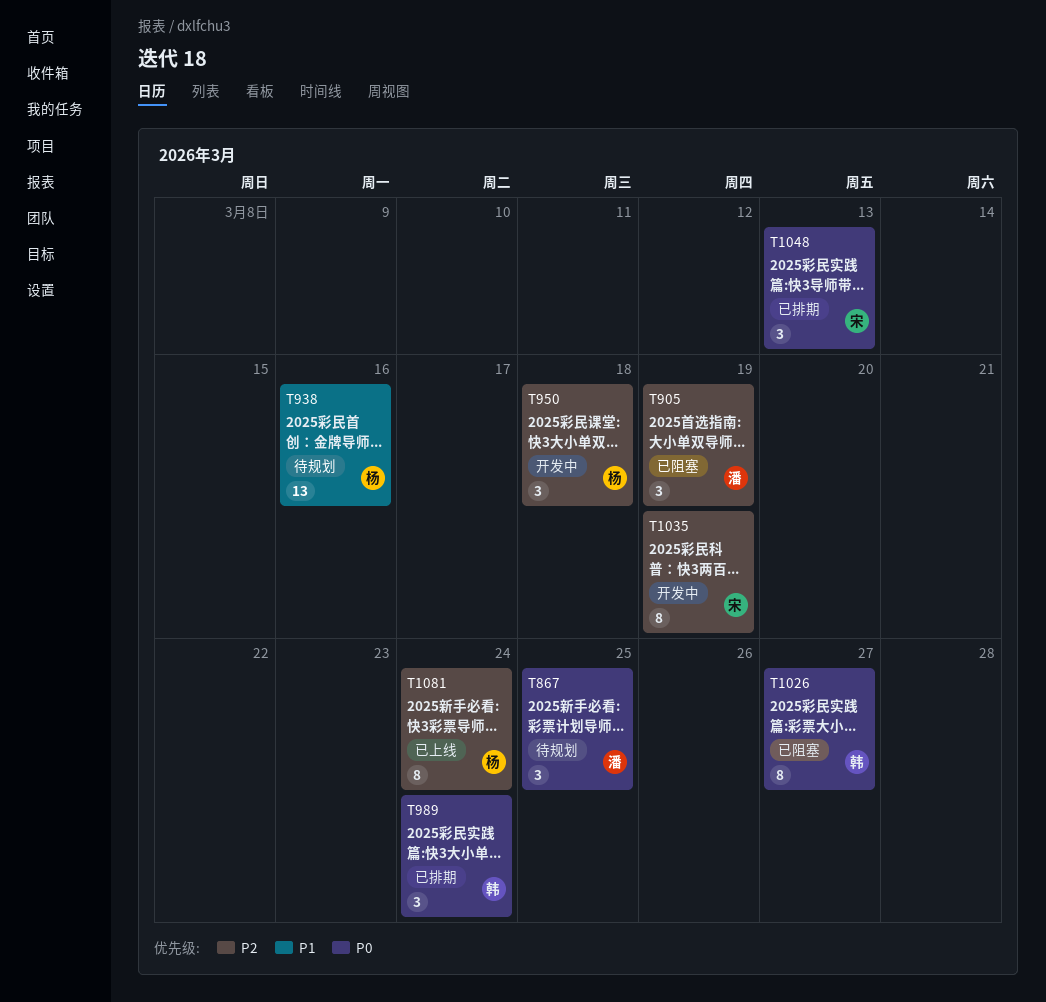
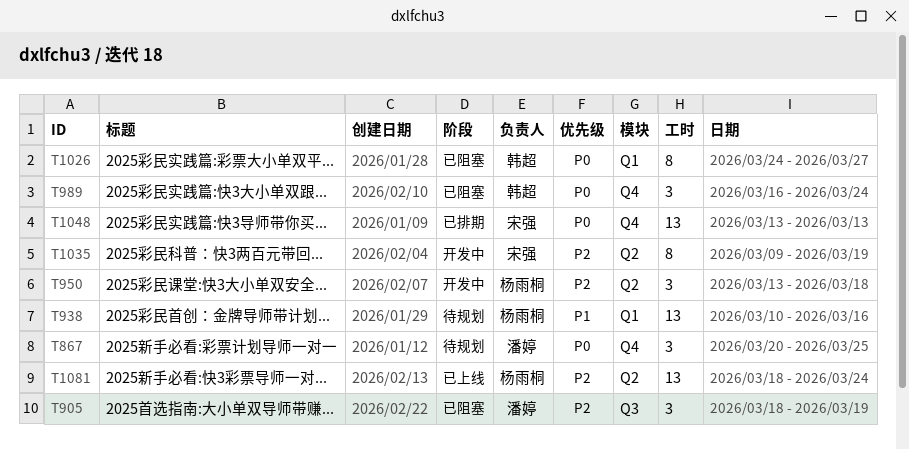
T989, status: 已排期 -> 已阻塞
T1048, estimate: 3 -> 13
T1081, estimate: 8 -> 13

